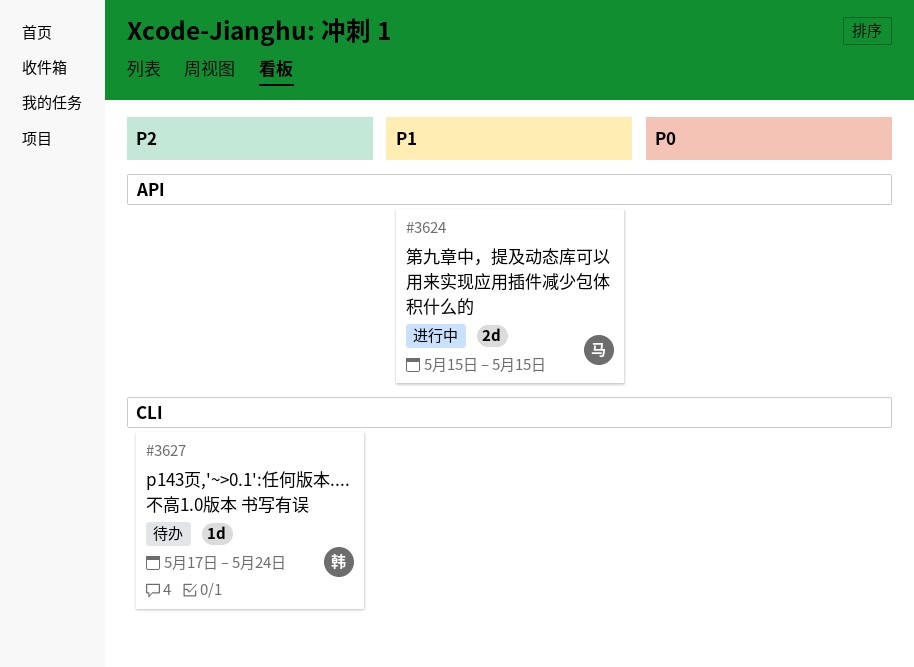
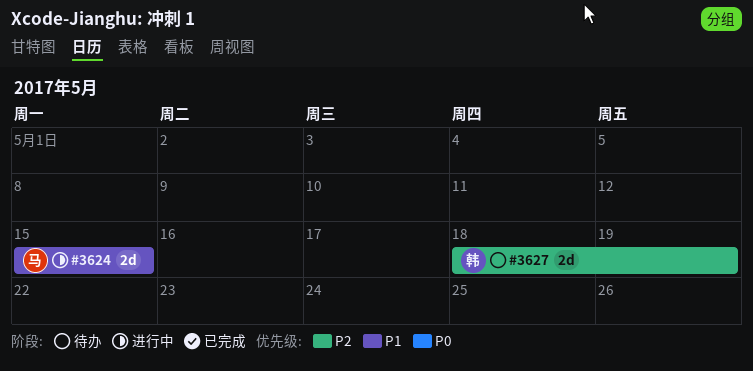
#3627, estimate: 1d -> 2d
#3627, start: May 17 -> May 18
#3627, due: May 24 -> May 19

